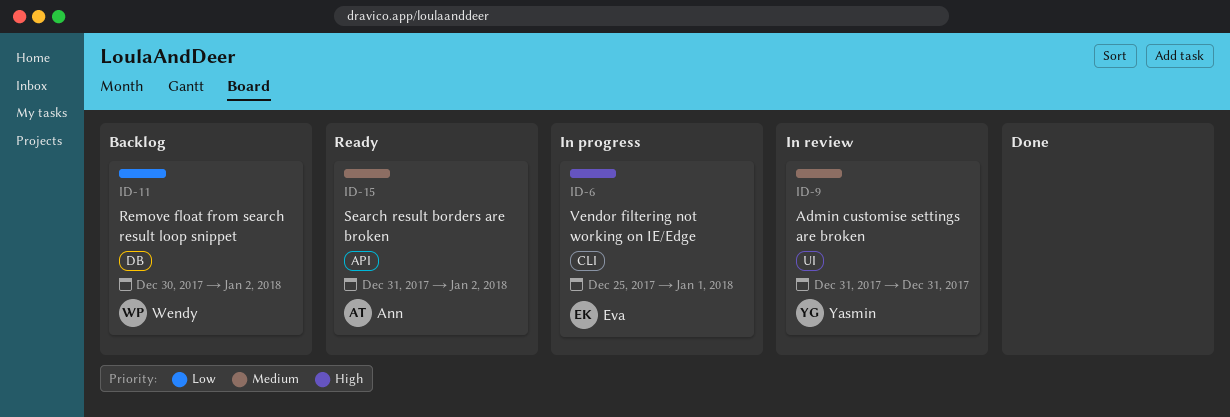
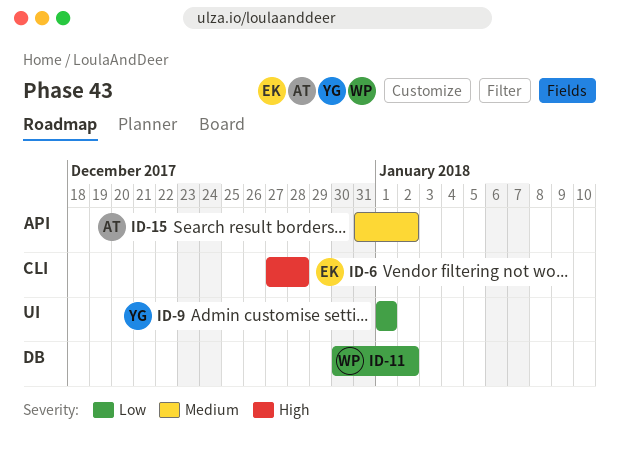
ID-6, start: Dec 25 -> Dec 27
ID-6, due: Jan 1 -> Dec 28
ID-9, priority: Medium -> Low
ID-9, start: Dec 31 -> Jan 1
ID-9, due: Dec 31 -> Jan 1

